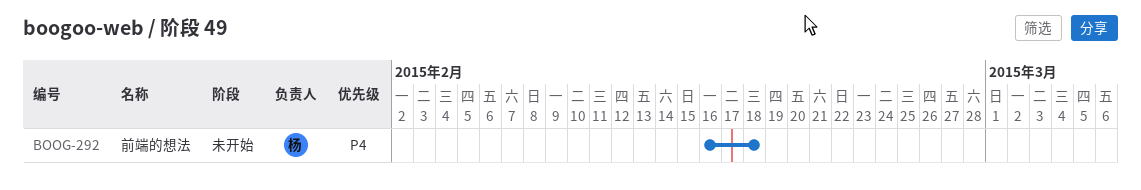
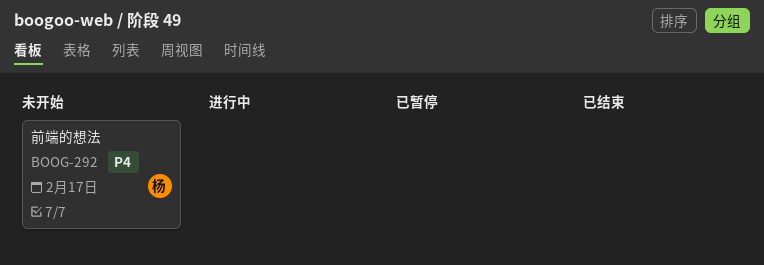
BOOG-292, due: Feb 18 -> Feb 17

